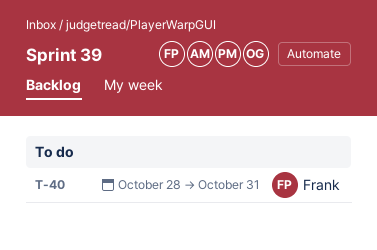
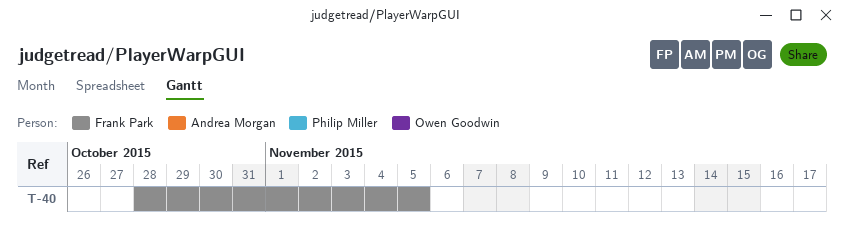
T-40, due: Oct 31 -> Nov 5

